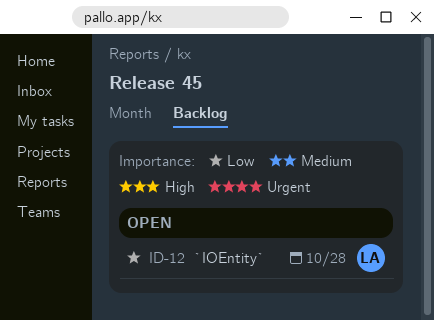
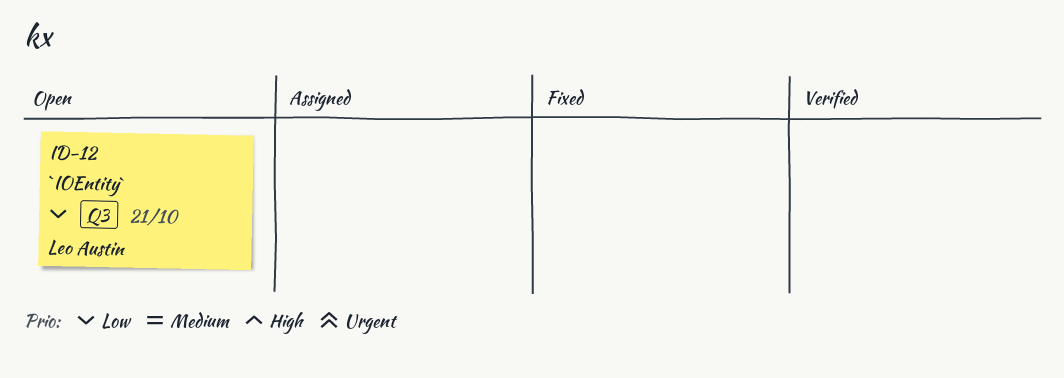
ID-12, due: Oct 28 -> Oct 21

